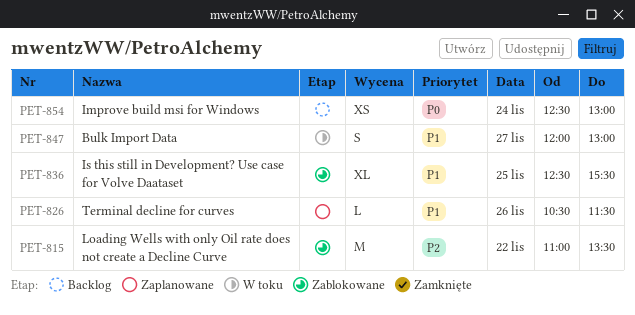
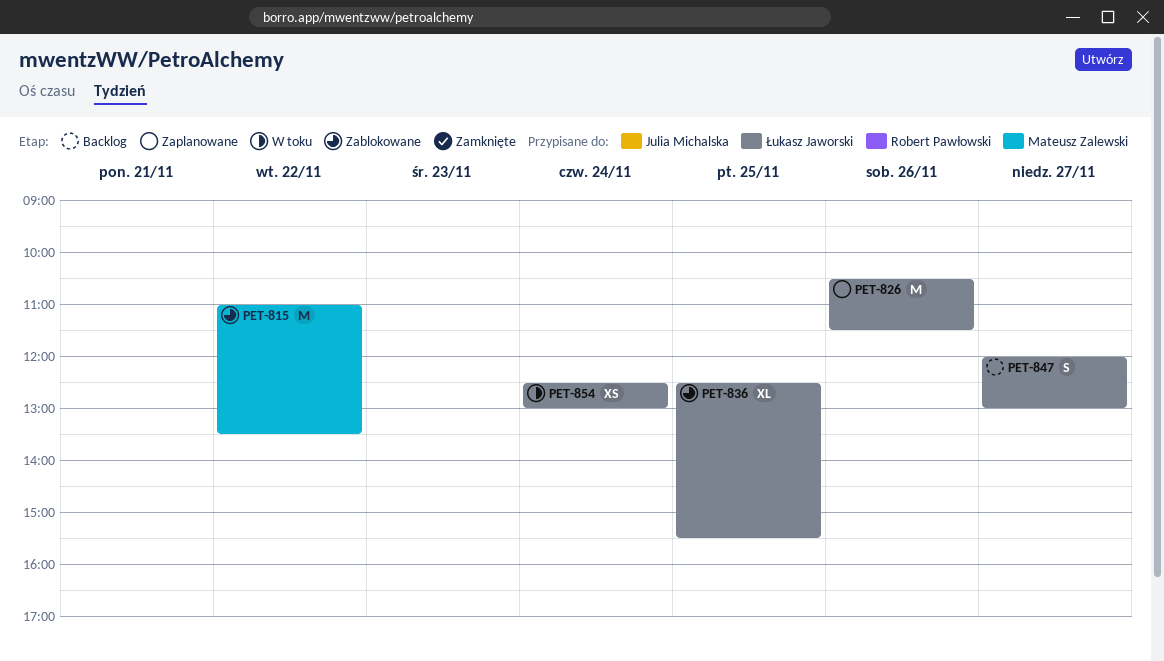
PET-826, estimate: L -> M
PET-847, status: W toku -> Backlog
PET-854, status: Backlog -> W toku

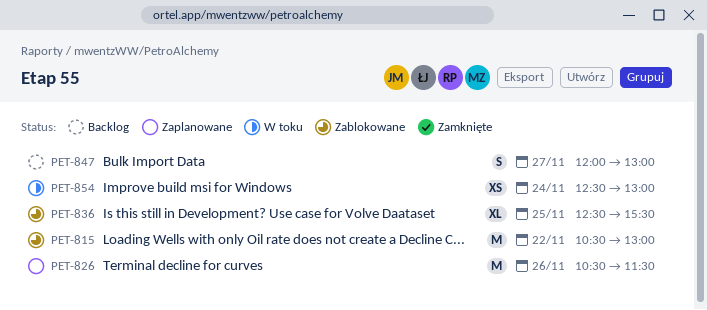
PET-815, begins: 11:00 -> 10:30
PET-815, ends: 13:30 -> 13:00

